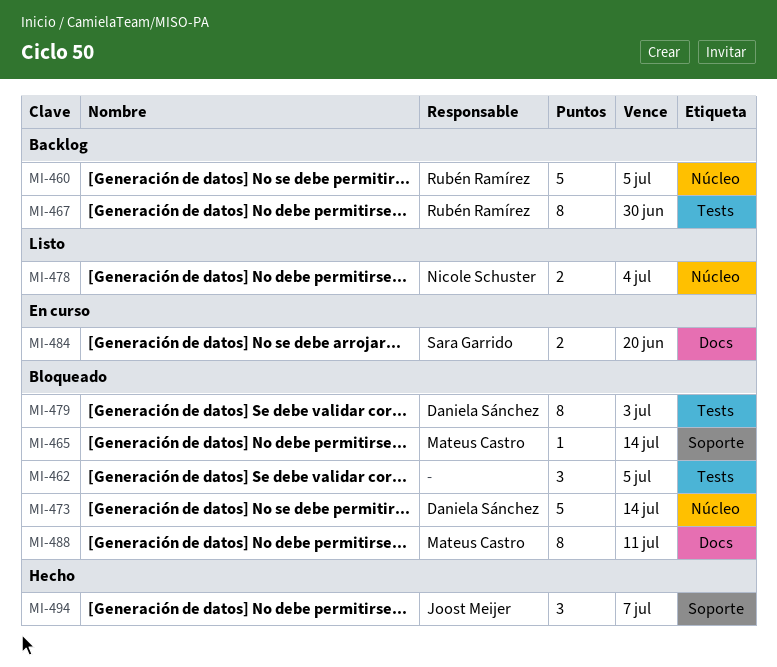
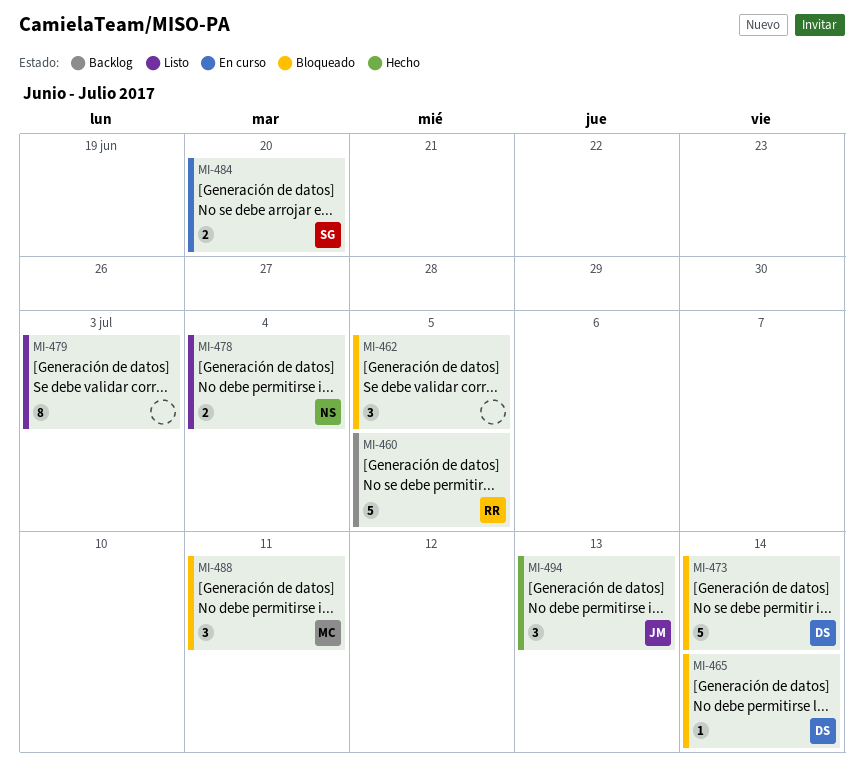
MI-465, owner: Mateus Castro -> Daniela Sánchez
MI-467: present -> none
MI-479, status: Bloqueado -> Listo
MI-479, owner: Daniela Sánchez -> none
MI-488, estimate: 8 -> 3
MI-494, due: Jul 7 -> Jul 13

